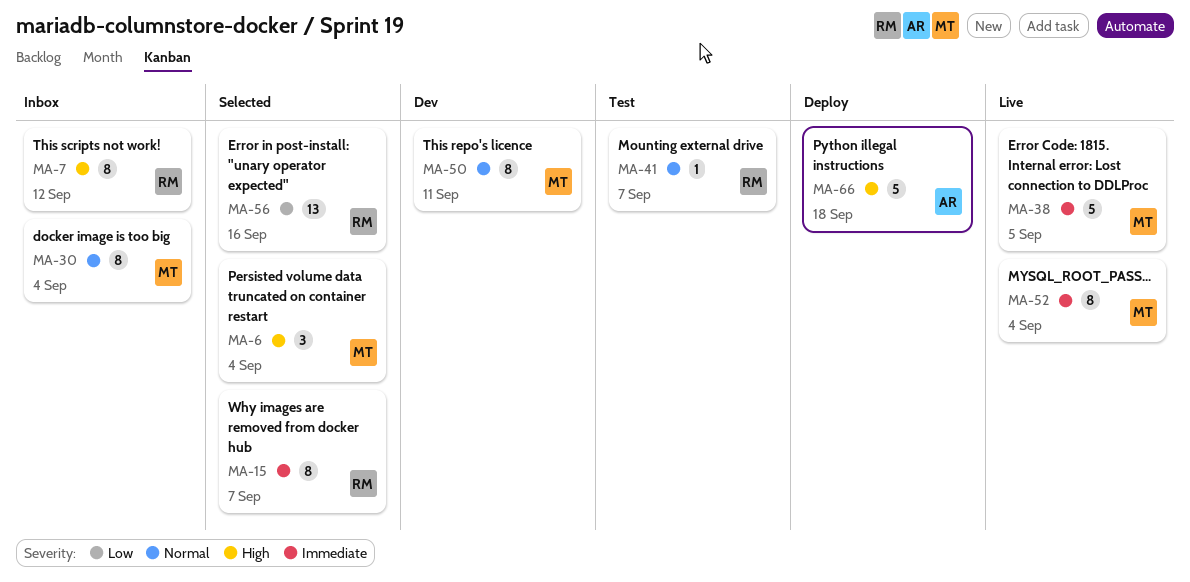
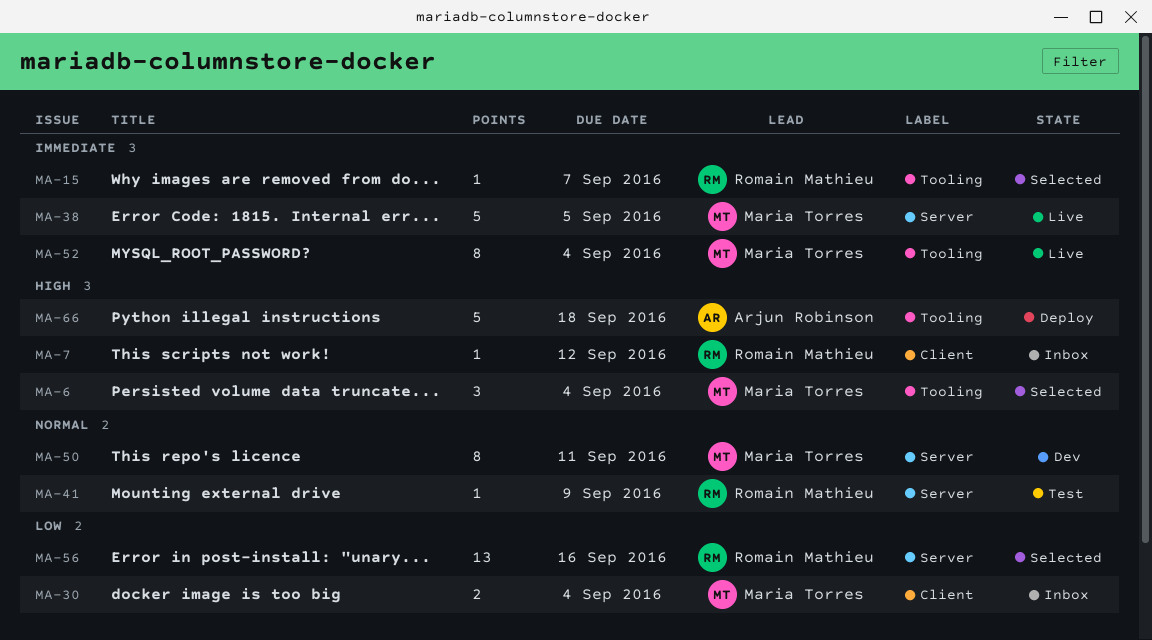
MA-7, estimate: 8 -> 1
MA-15, estimate: 8 -> 1
MA-30, priority: Normal -> Low
MA-30, estimate: 8 -> 2
MA-41, due: Sep 7 -> Sep 9

